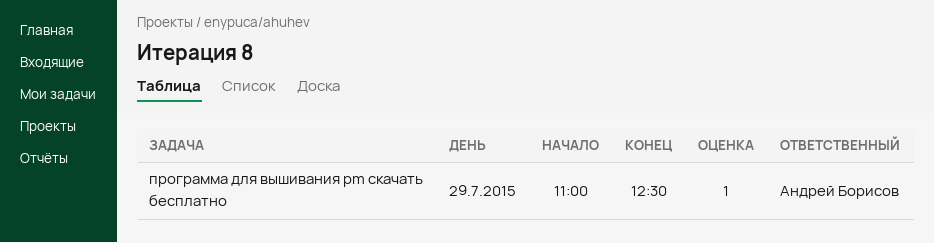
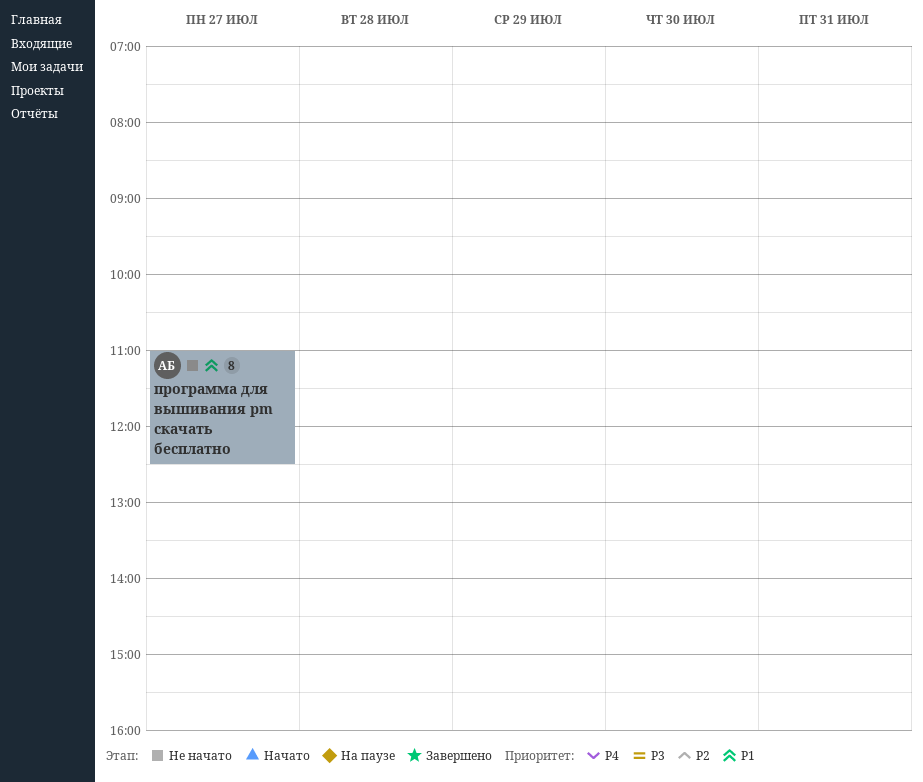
программа для вышивания pm скачать бесплатно, estimate: 1 -> 8
программа для вышивания pm скачать бесплатно, day: Jul 29 -> Jul 27

